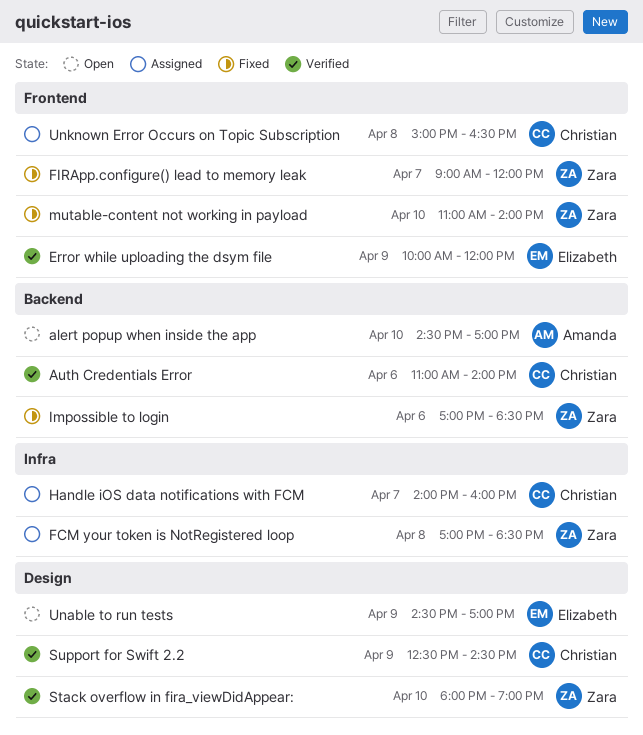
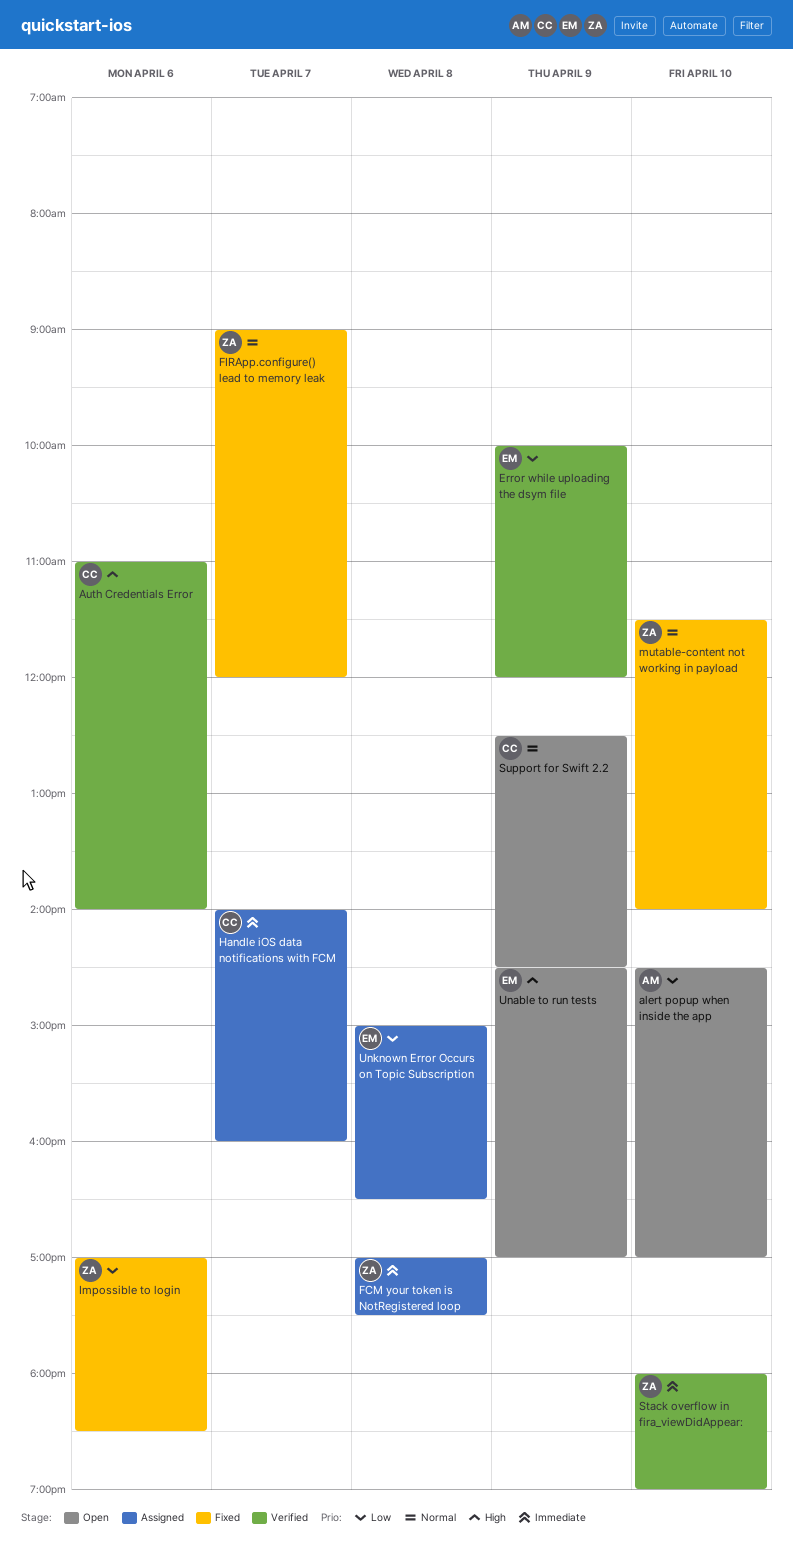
FCM your token is NotRegistered loop, ends: 18:30 -> 17:30
mutable-content not working in payload, begins: 11:00 -> 11:30
Support for Swift 2.2, status: Verified -> Open
Unknown Error Occurs on Topic Subscription, owner: Christian -> Elizabeth

